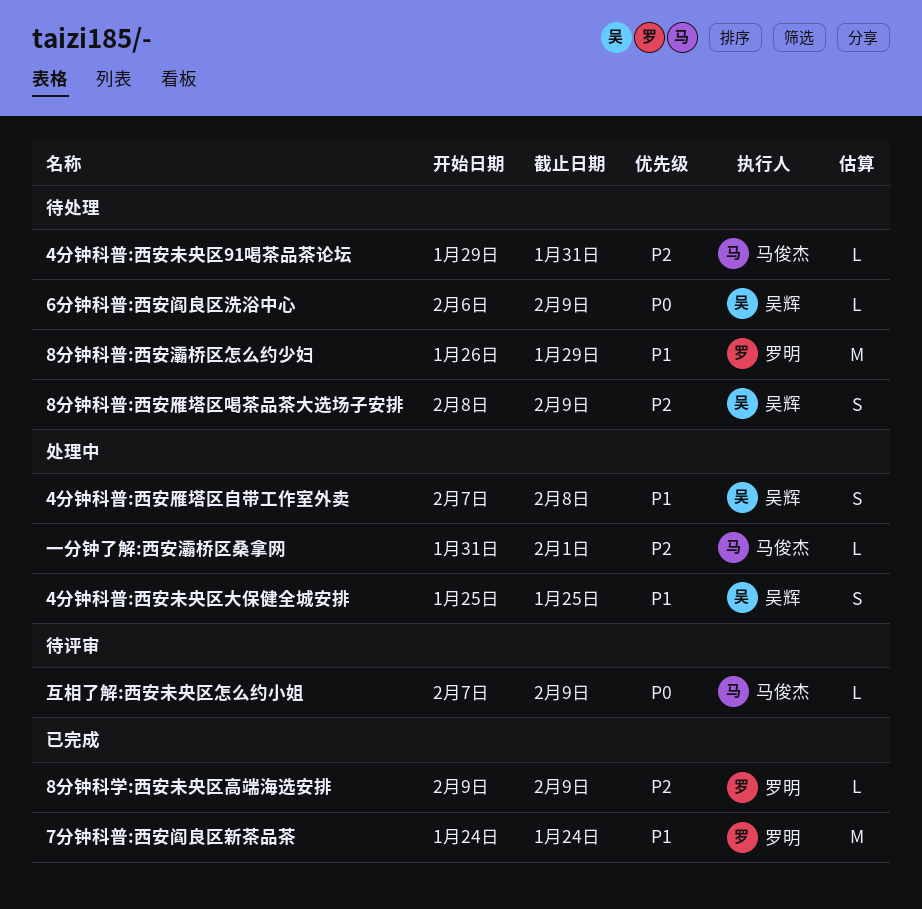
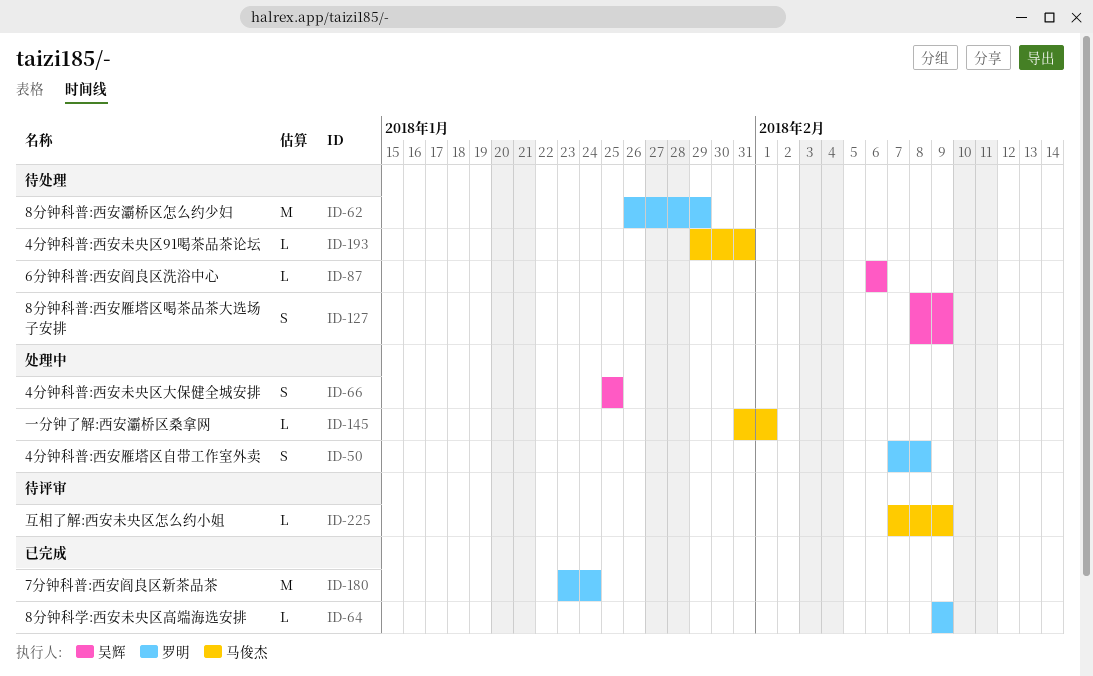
4分钟科普:西安雁塔区自带工作室外卖, owner: 吴辉 -> 罗明
6分钟科普:西安阎良区洗浴中心, due: Feb 9 -> Feb 6
7分钟科普:西安阎良区新茶品茶, start: Jan 24 -> Jan 23

